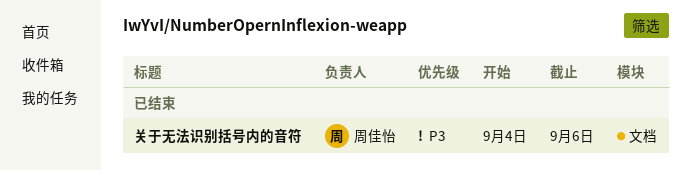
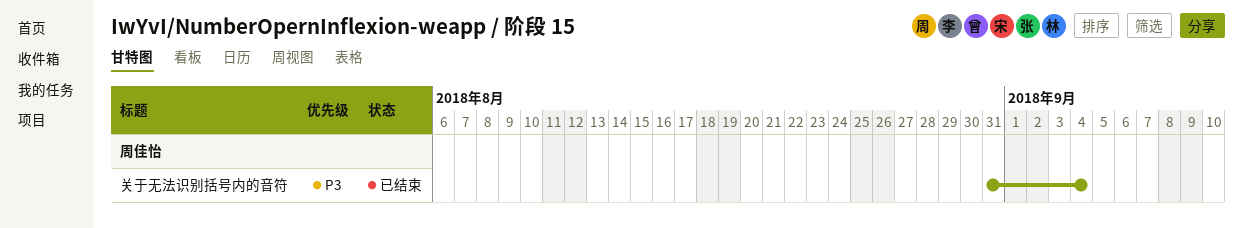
关于无法识别括号内的音符, start: Sep 4 -> Aug 31
关于无法识别括号内的音符, due: Sep 6 -> Sep 4

